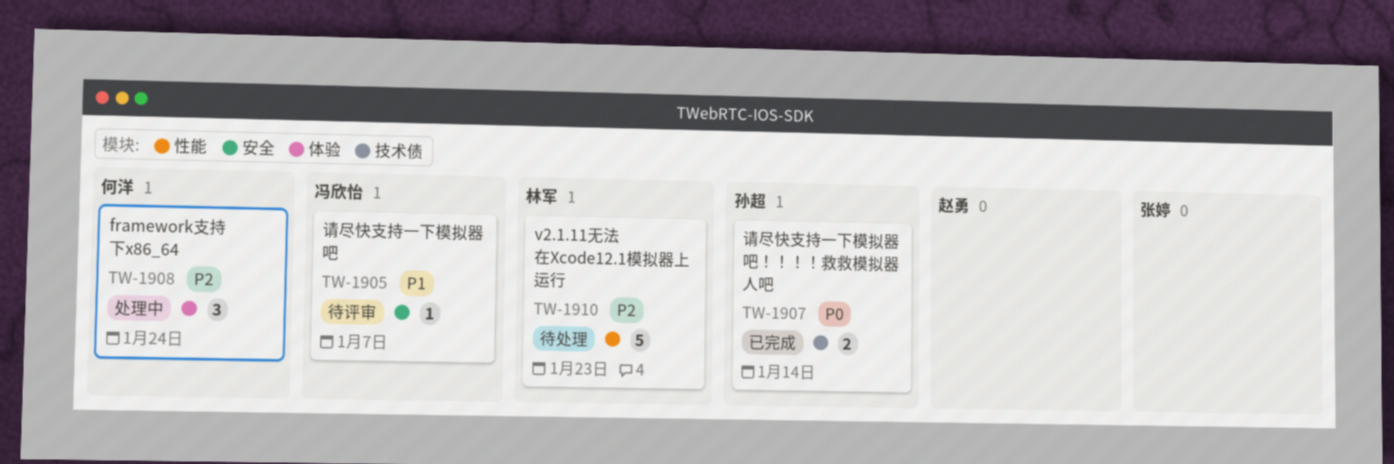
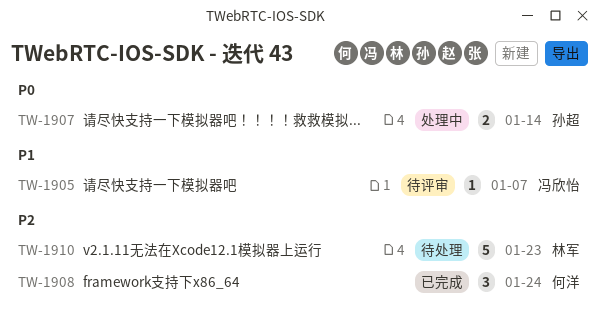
TW-1907, status: 已完成 -> 处理中
TW-1908, status: 处理中 -> 已完成

